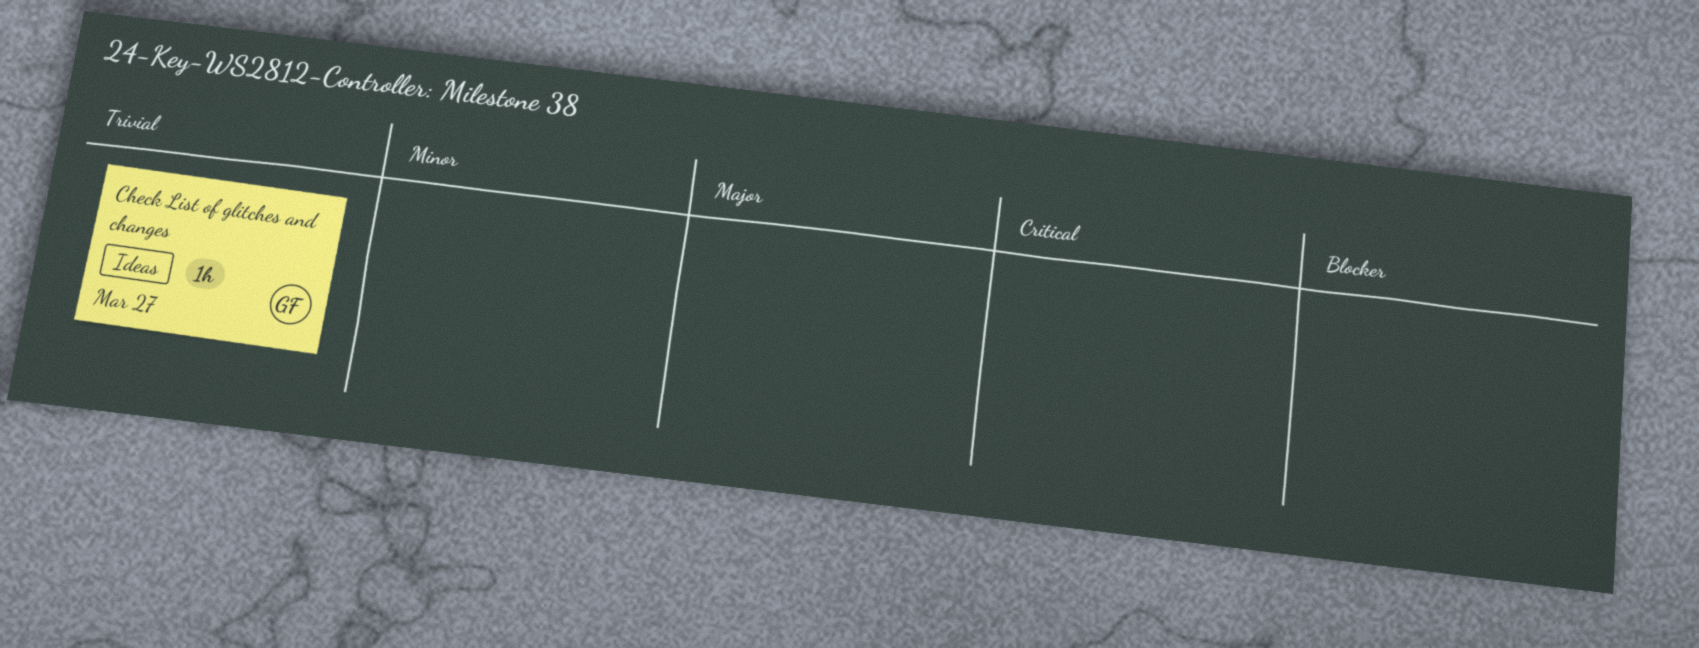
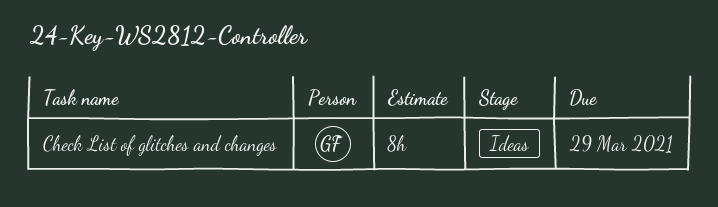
Check List of glitches and changes, estimate: 1h -> 8h
Check List of glitches and changes, due: Mar 27 -> Mar 29

